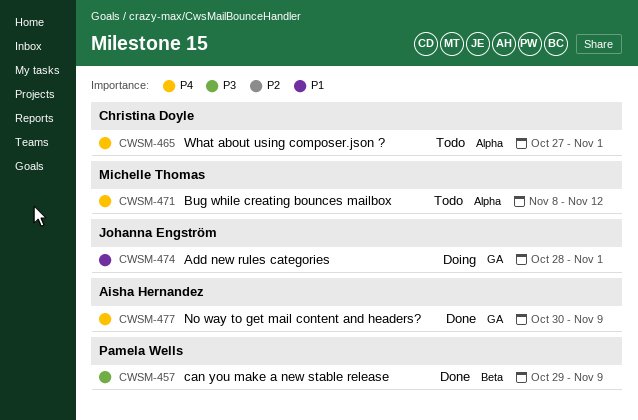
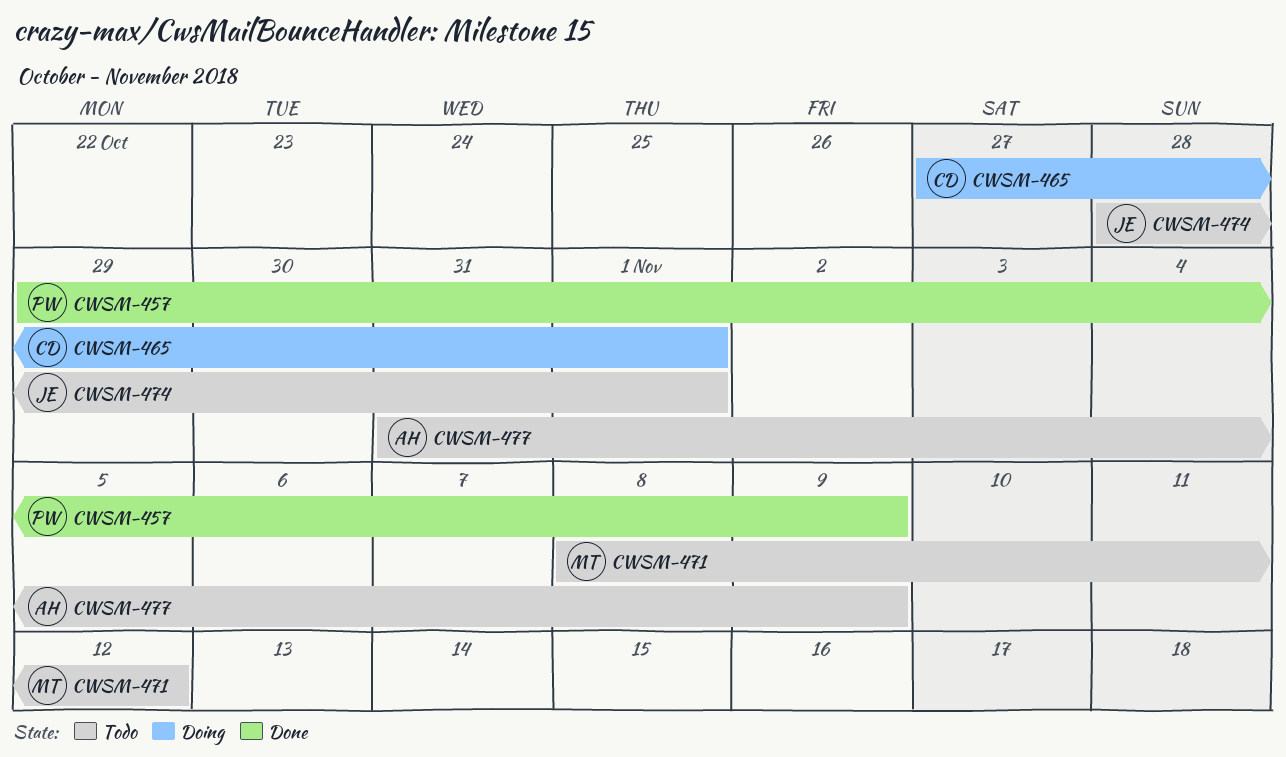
CWSM-465, status: Todo -> Doing
CWSM-474, status: Doing -> Todo
CWSM-477, status: Done -> Todo
CWSM-477, start: Oct 30 -> Oct 31

